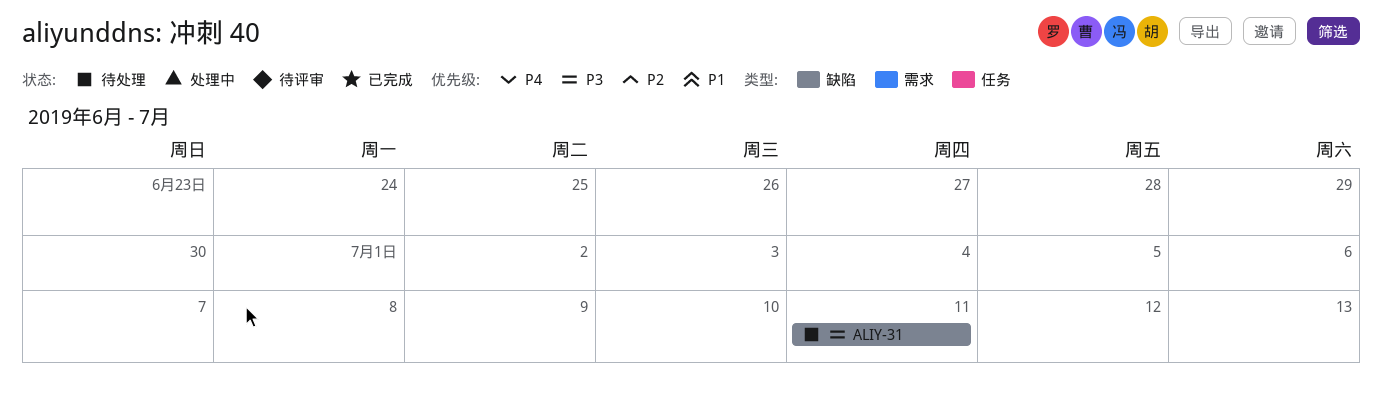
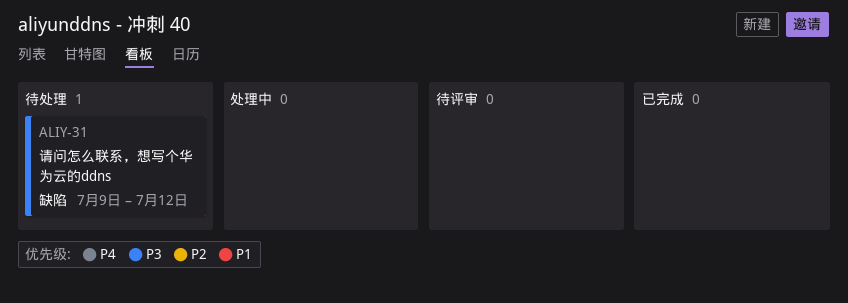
ALIY-31, start: Jul 11 -> Jul 9
ALIY-31, due: Jul 11 -> Jul 12

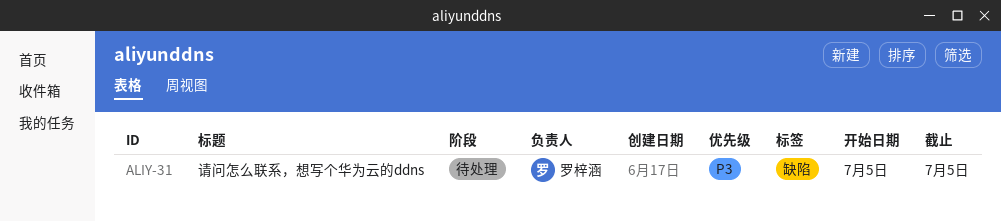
ALIY-31, start: Jul 9 -> Jul 5
ALIY-31, due: Jul 12 -> Jul 5

